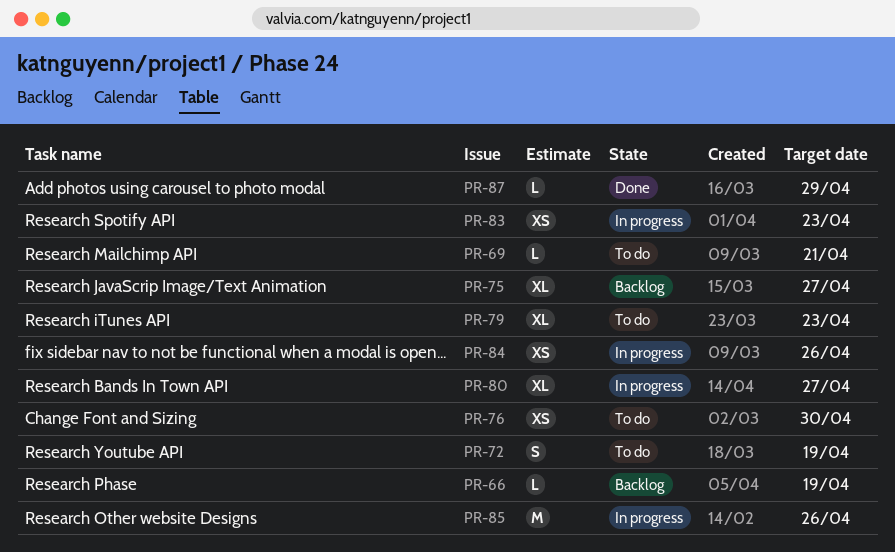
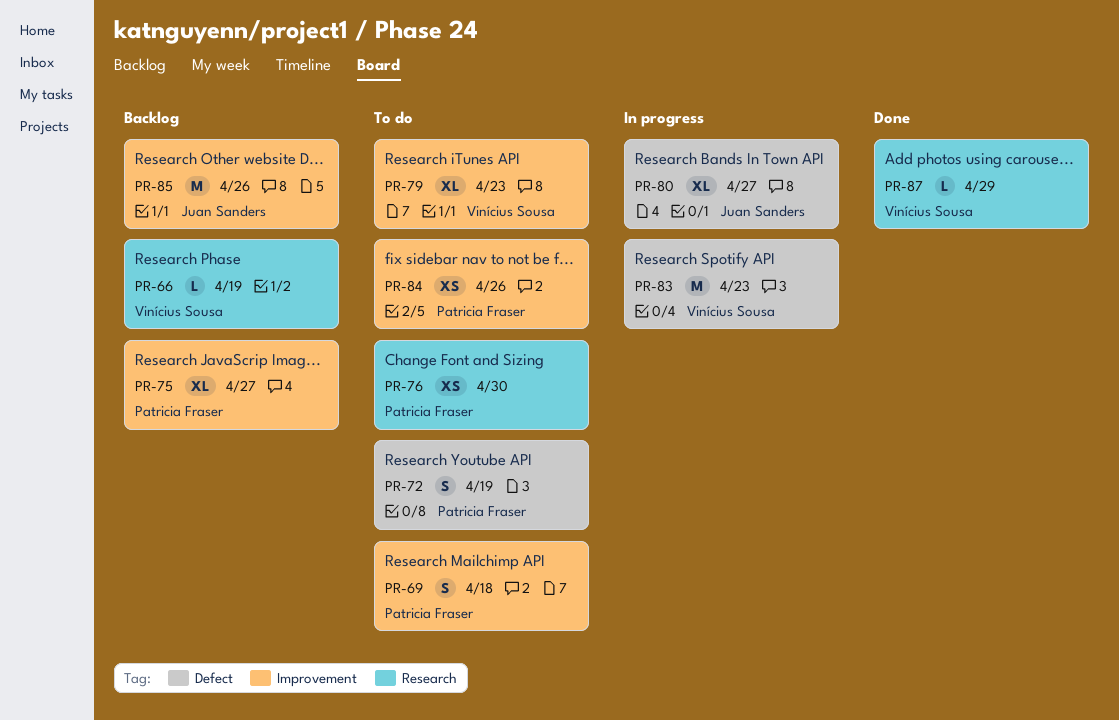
PR-69, estimate: L -> S
PR-69, due: Apr 21 -> Apr 18
PR-83, estimate: XS -> M
PR-84, status: In progress -> To do
PR-85, status: In progress -> Backlog

